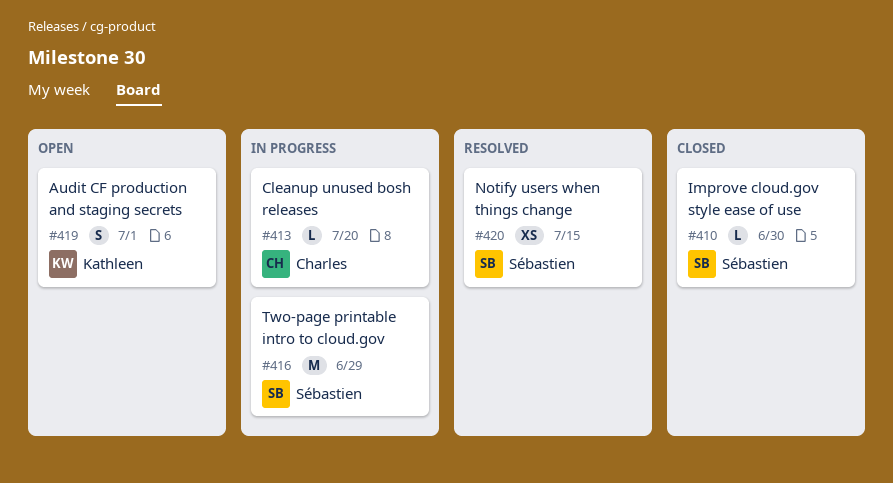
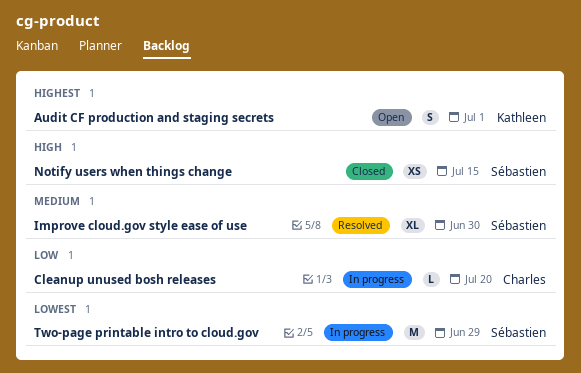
Improve cloud.gov style ease of use, status: Closed -> Resolved
Improve cloud.gov style ease of use, estimate: L -> XL
Notify users when things change, status: Resolved -> Closed

